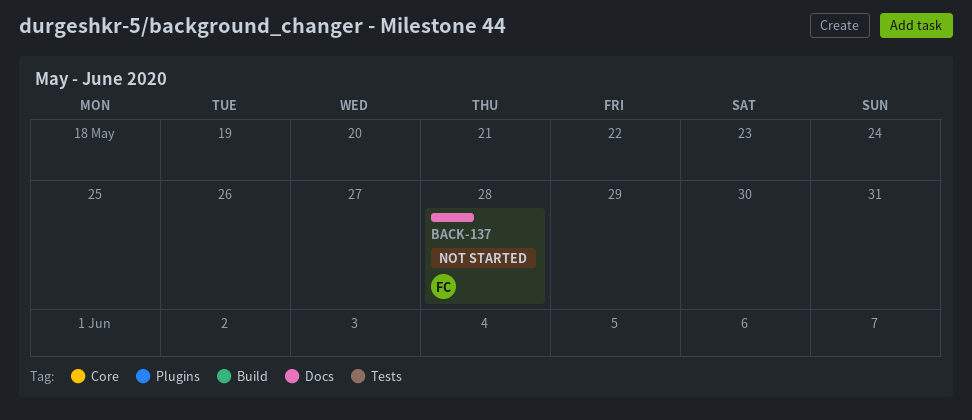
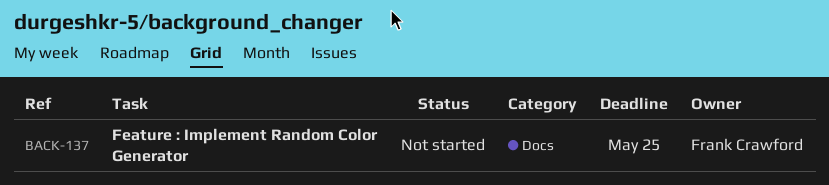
BACK-137, due: May 28 -> May 25

